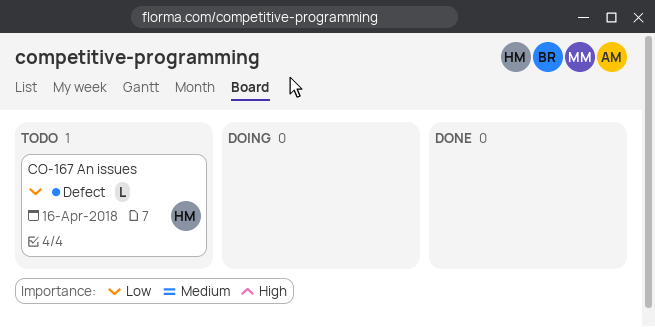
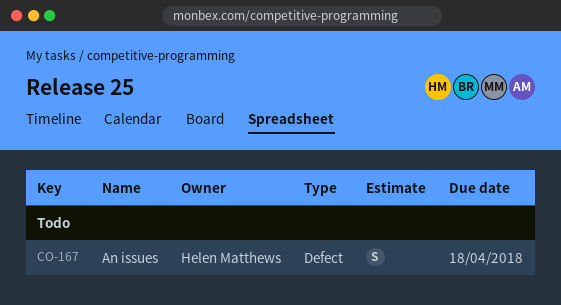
CO-167, estimate: L -> S
CO-167, due: Apr 16 -> Apr 18

